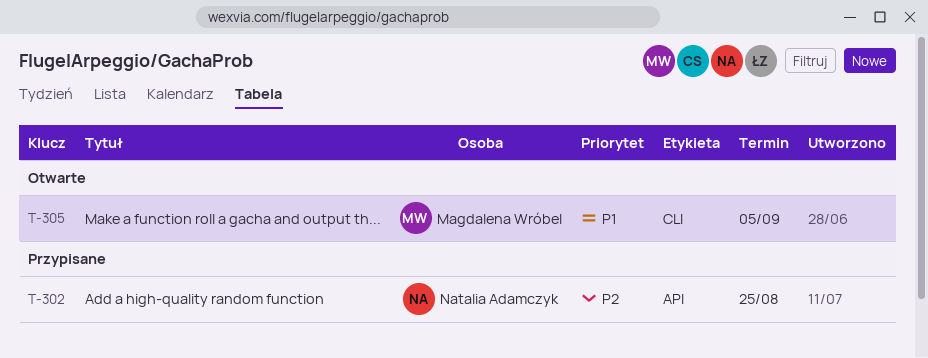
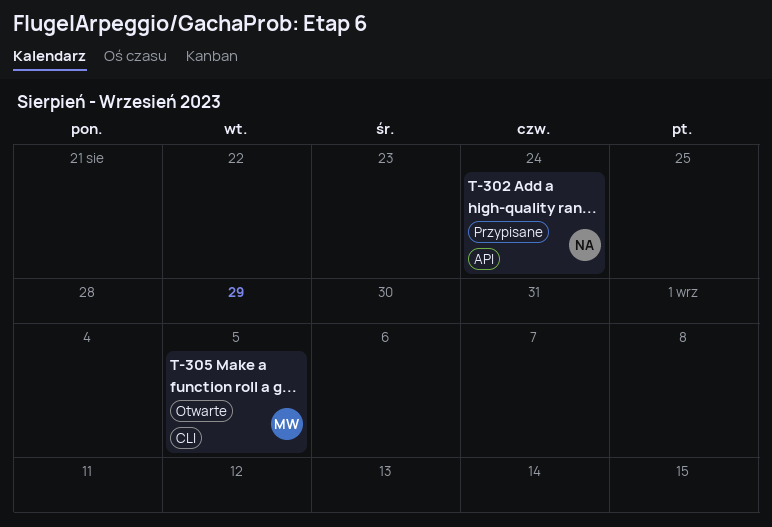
T-302, due: Aug 25 -> Aug 24

